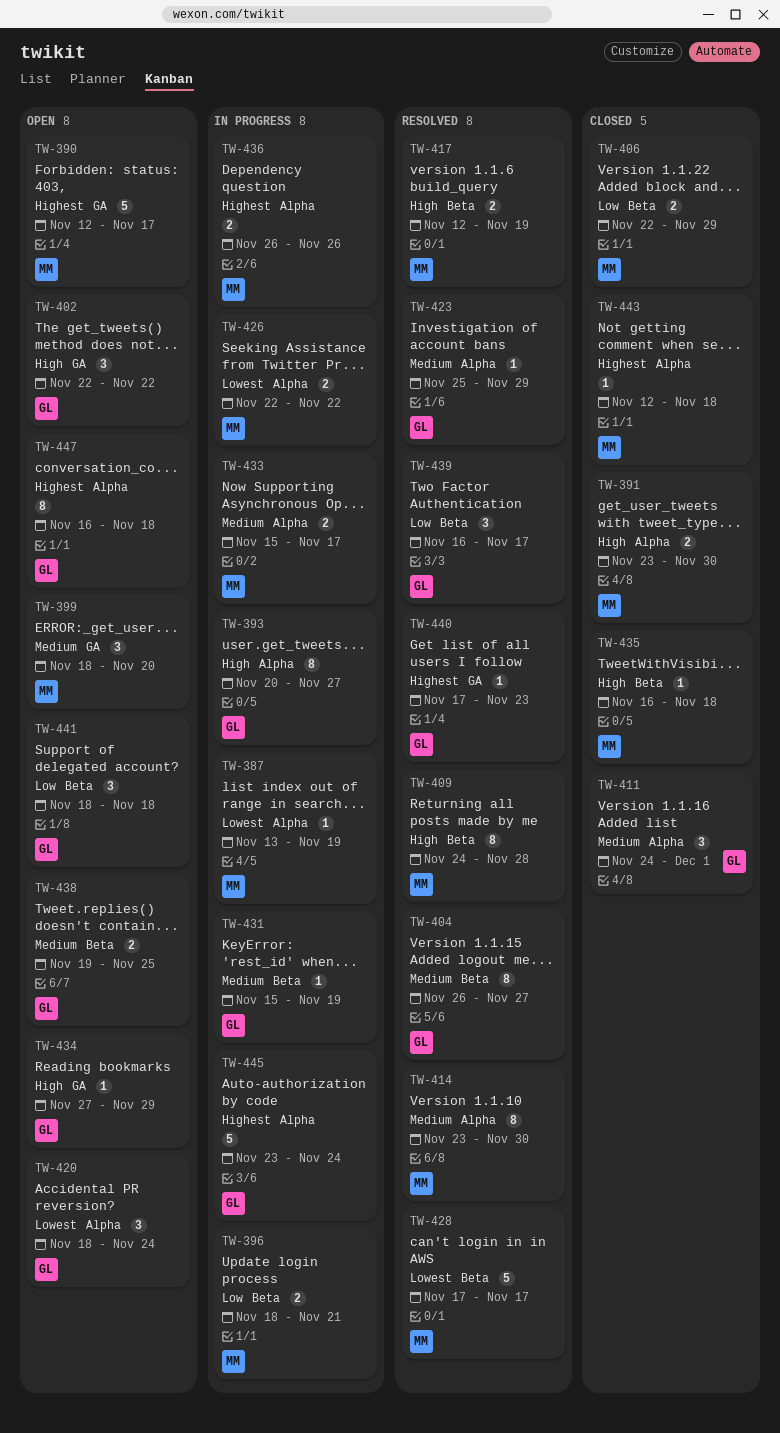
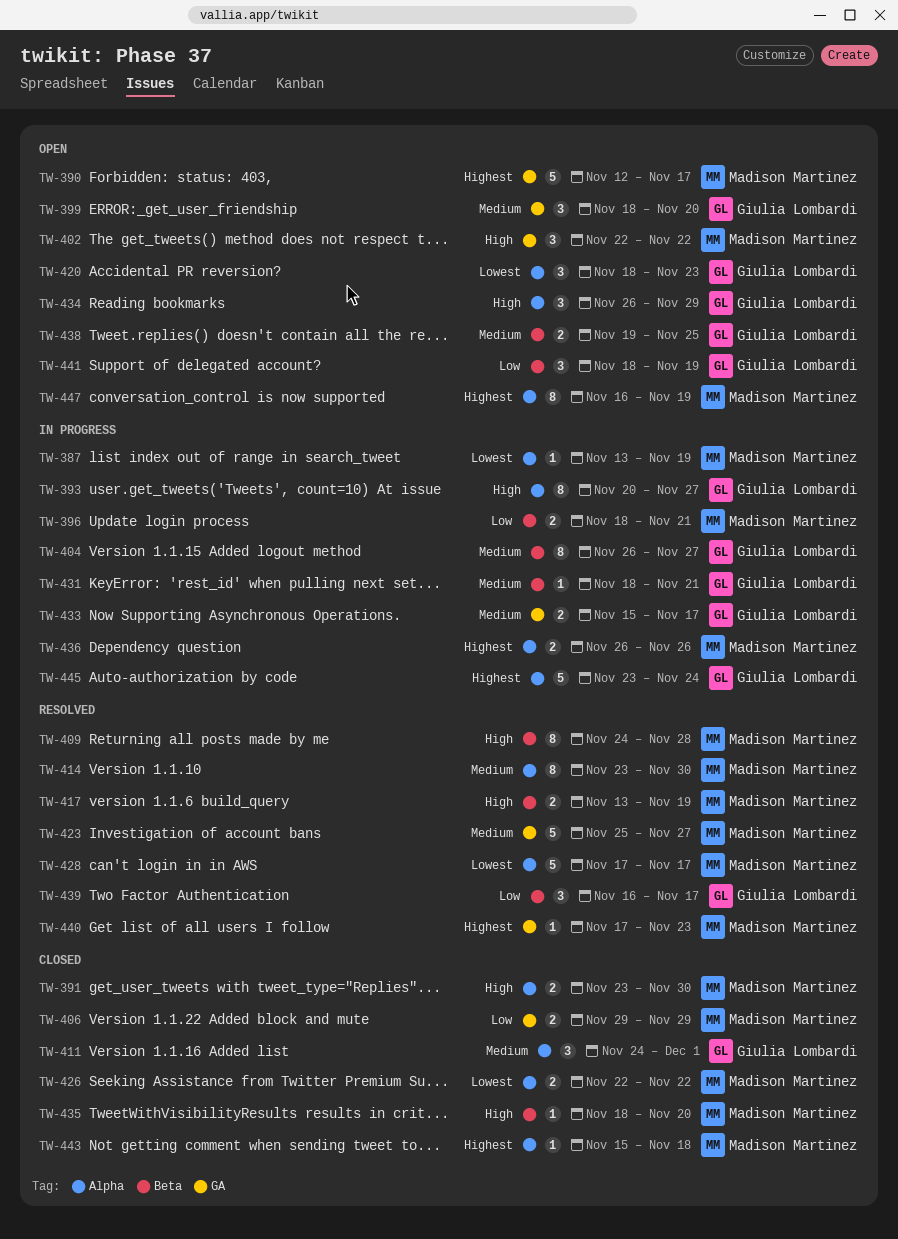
TW-399, owner: Madison Martinez -> Giulia Lombardi
TW-402, owner: Giulia Lombardi -> Madison Martinez
TW-404, status: Resolved -> In progress
TW-406, label: Beta -> GA
TW-406, start: Nov 22 -> Nov 29
TW-417, start: Nov 12 -> Nov 13
TW-420, due: Nov 24 -> Nov 23
TW-423, owner: Giulia Lombardi -> Madison Martinez
TW-423, label: Alpha -> GA
TW-423, estimate: 1 -> 5
TW-423, due: Nov 29 -> Nov 27
TW-426, status: In progress -> Closed
TW-428, label: Beta -> Alpha
TW-431, start: Nov 15 -> Nov 18
TW-431, due: Nov 19 -> Nov 21
TW-433, owner: Madison Martinez -> Giulia Lombardi
TW-433, label: Alpha -> GA
TW-434, label: GA -> Alpha
TW-434, estimate: 1 -> 3
TW-434, start: Nov 27 -> Nov 26
TW-435, start: Nov 16 -> Nov 18
TW-435, due: Nov 18 -> Nov 20
TW-440, owner: Giulia Lombardi -> Madison Martinez
TW-441, due: Nov 18 -> Nov 19
TW-443, start: Nov 12 -> Nov 15
TW-447, owner: Giulia Lombardi -> Madison Martinez
TW-447, due: Nov 18 -> Nov 19

